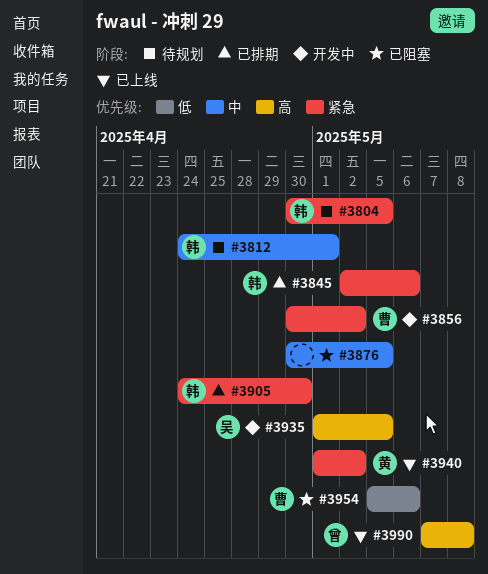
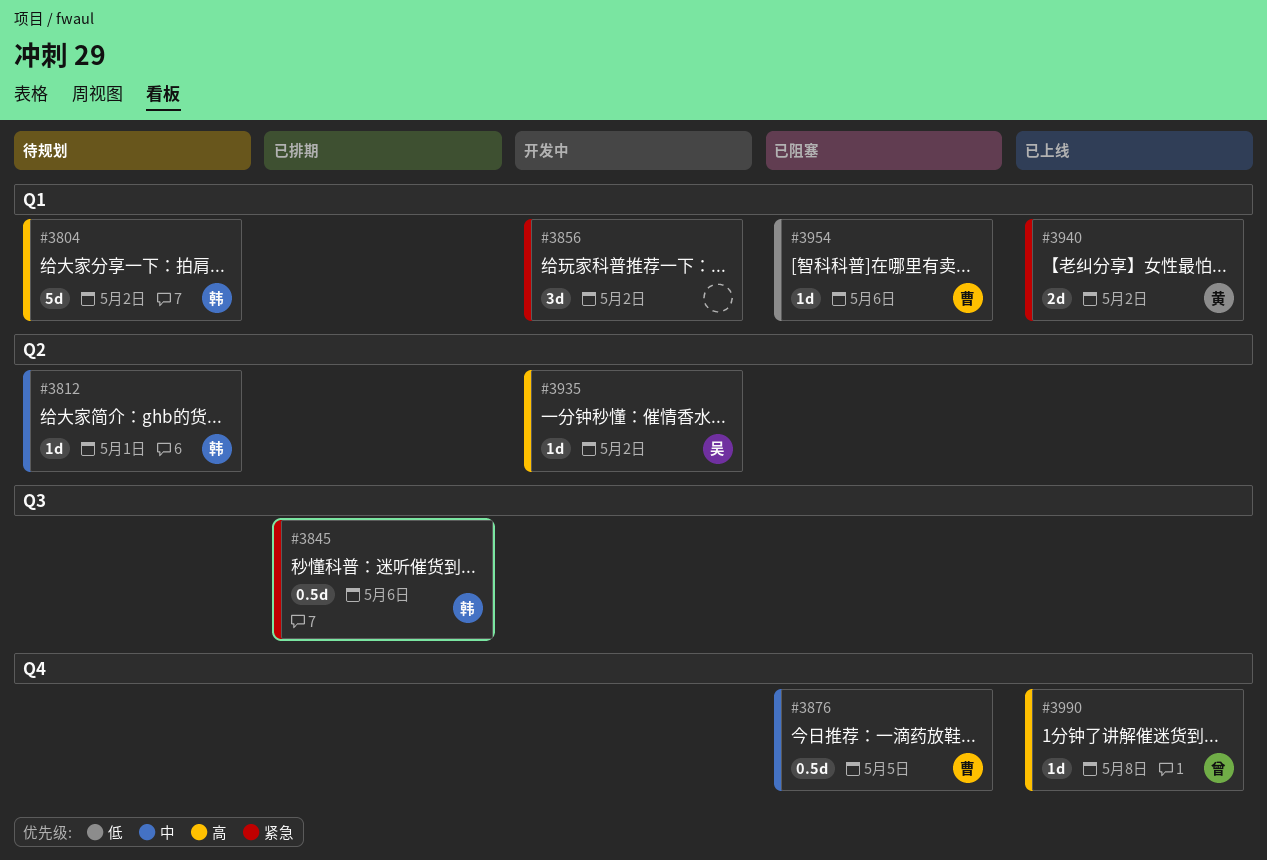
#3804, priority: 紧急 -> 高
#3804, due: May 5 -> May 2
#3856, owner: 曹 -> none
#3876, owner: none -> 曹
#3905: present -> none
#3935, due: May 5 -> May 2

